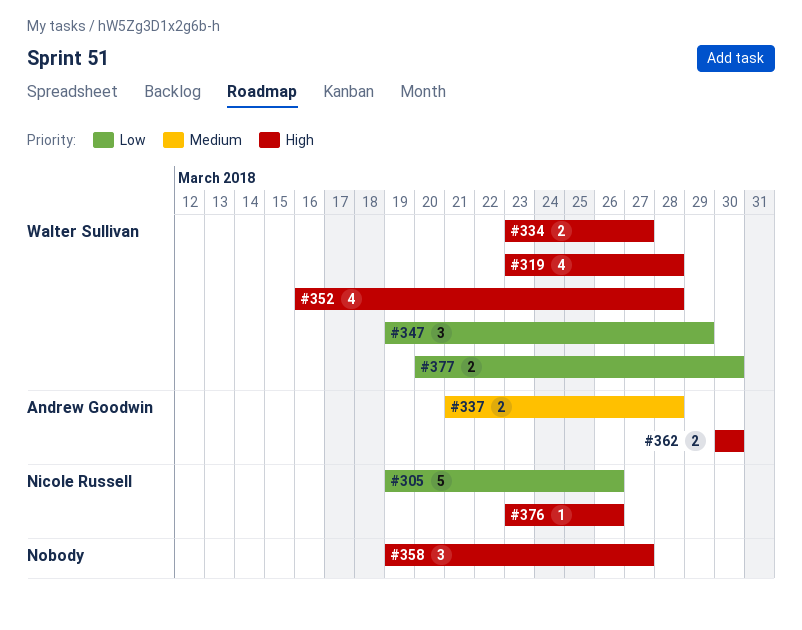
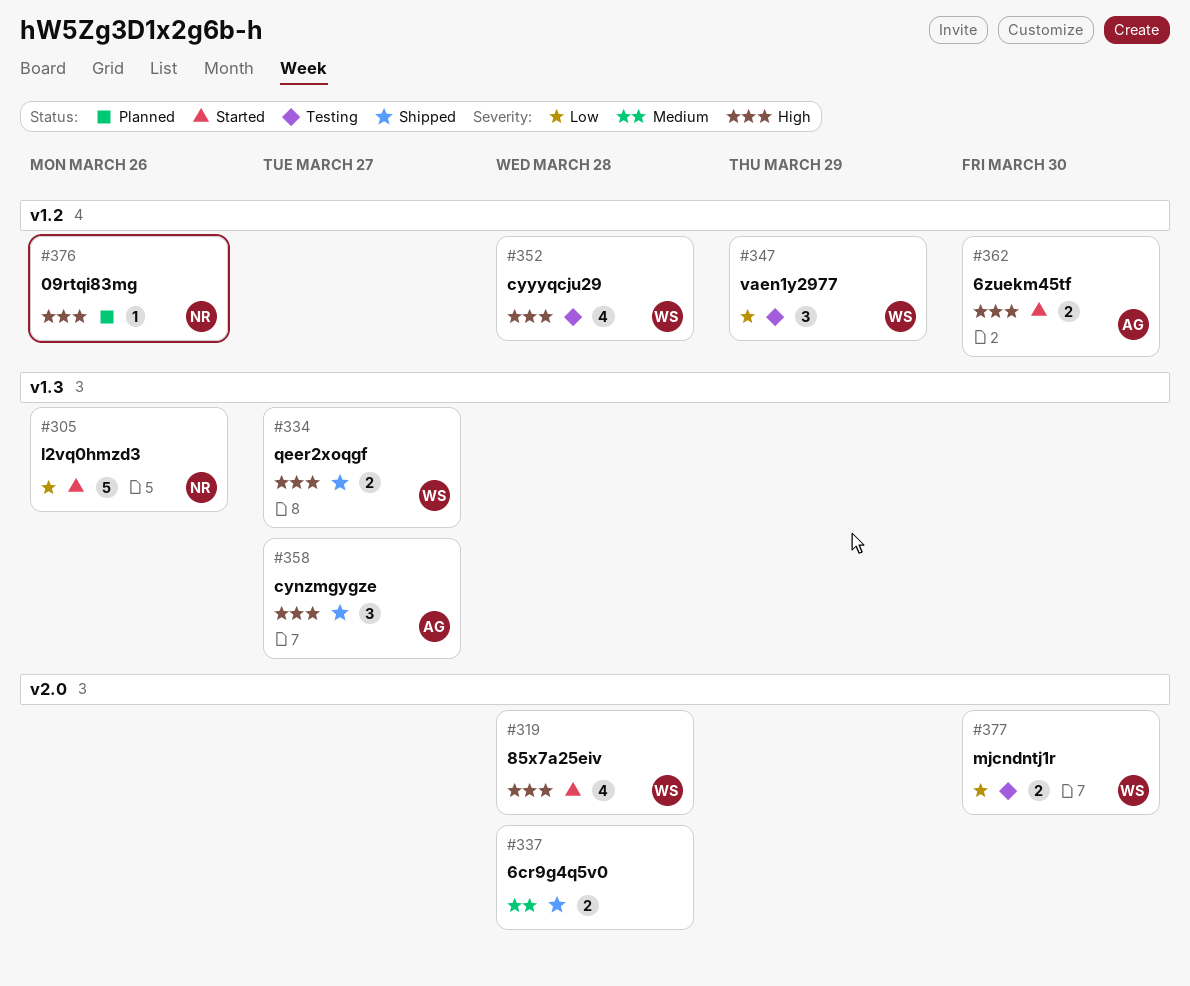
#337, owner: Andrew Goodwin -> none
#358, owner: none -> Andrew Goodwin

